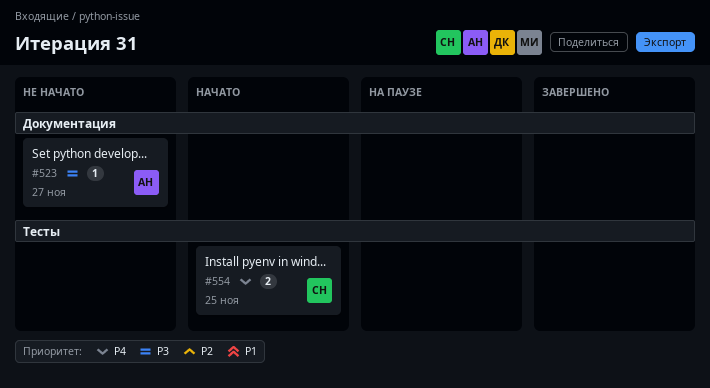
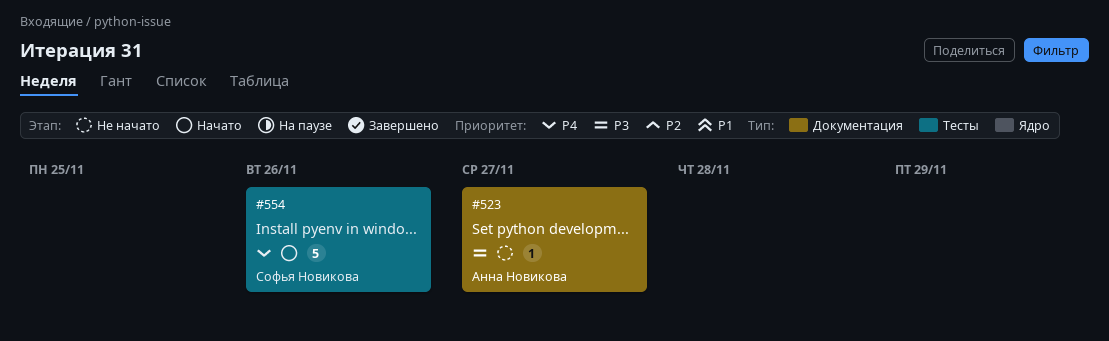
#554, estimate: 2 -> 5
#554, due: Nov 25 -> Nov 26

